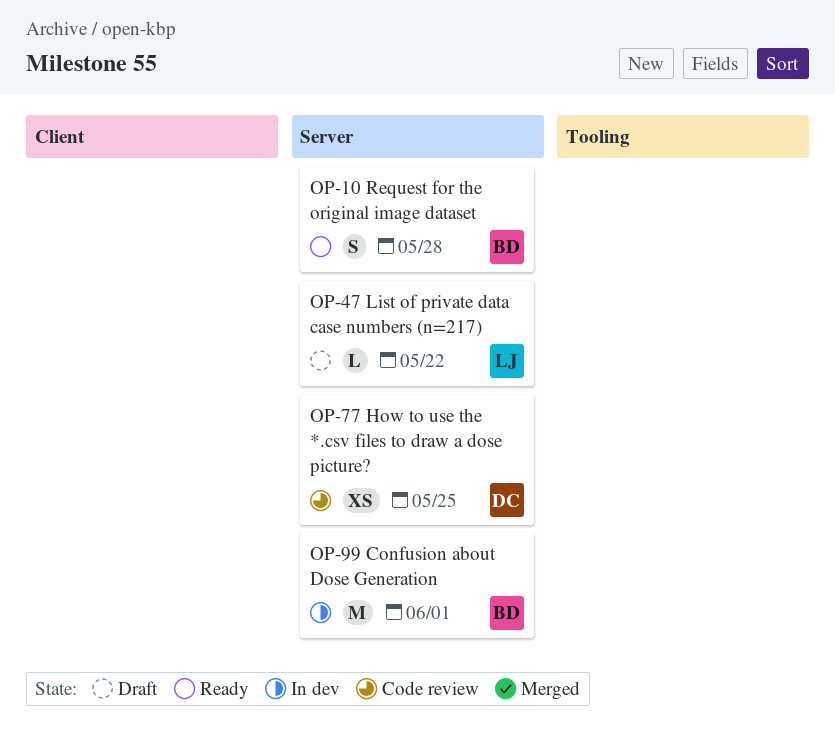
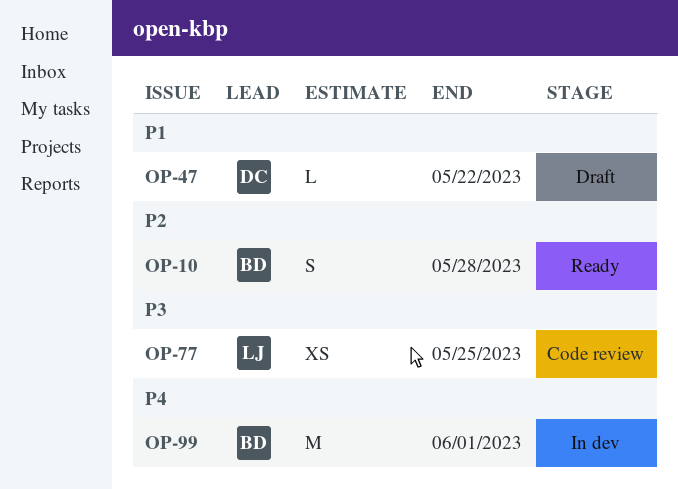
OP-47, owner: LJ -> DC
OP-77, owner: DC -> LJ

